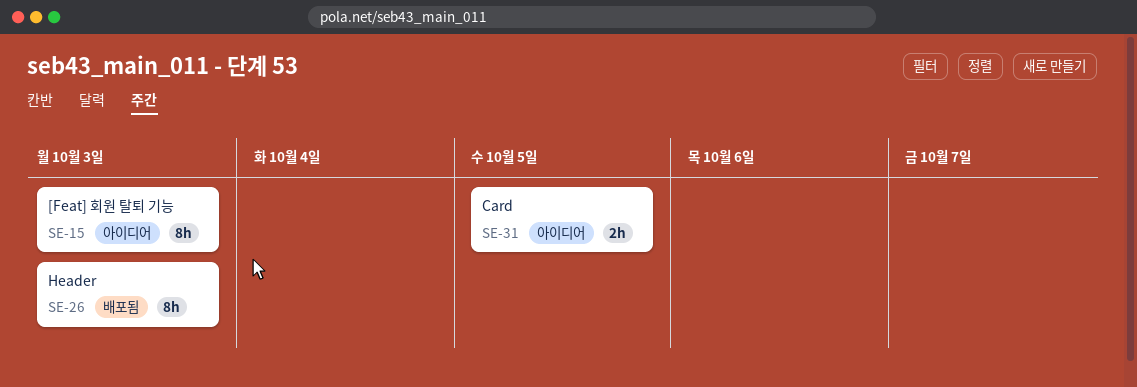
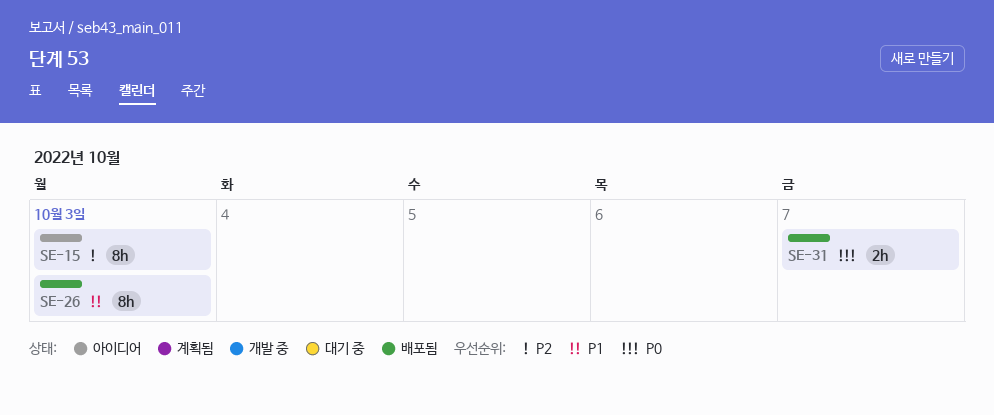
SE-31, status: 아이디어 -> 배포됨
SE-31, due: Oct 5 -> Oct 7

